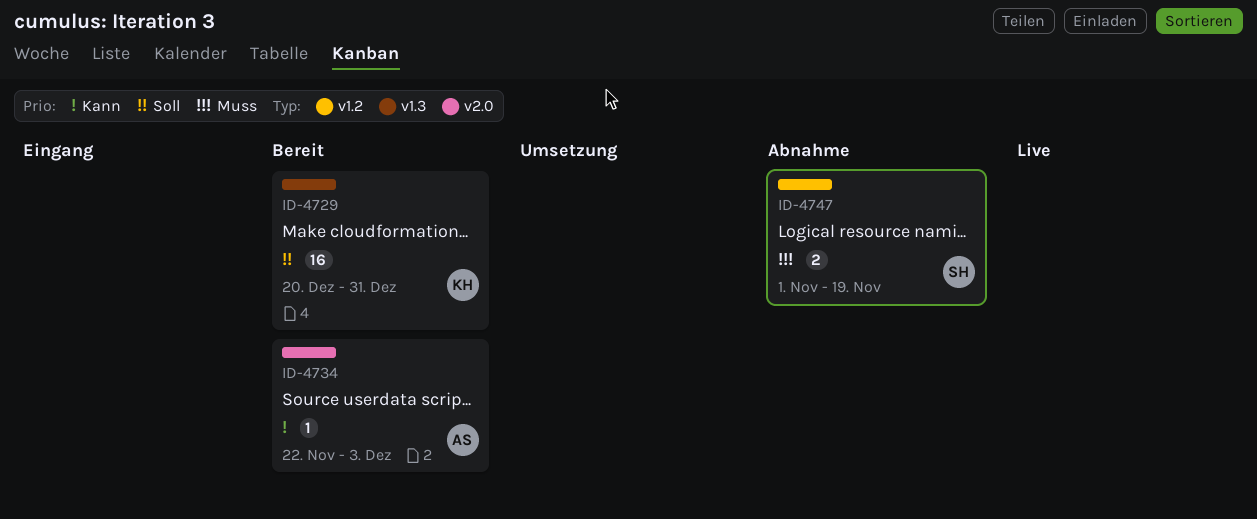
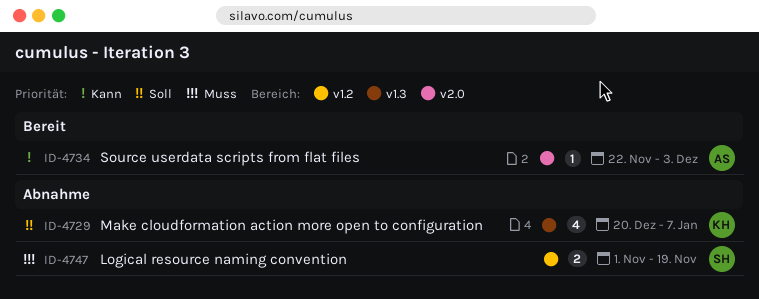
ID-4729, status: Bereit -> Abnahme
ID-4729, estimate: 16 -> 4
ID-4729, due: Dec 31 -> Jan 7

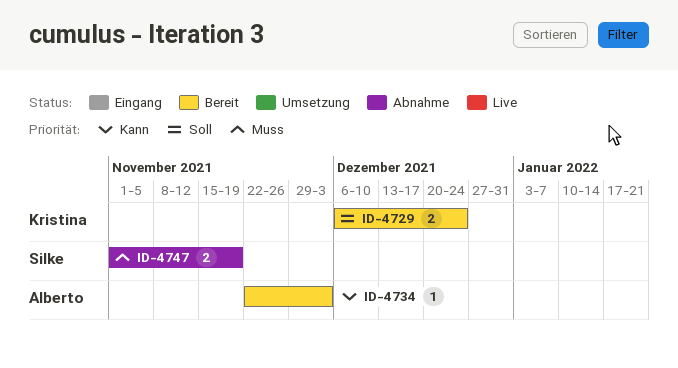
ID-4729, status: Abnahme -> Bereit
ID-4729, estimate: 4 -> 2
ID-4729, start: Dec 20 -> Dec 6
ID-4729, due: Jan 7 -> Dec 24

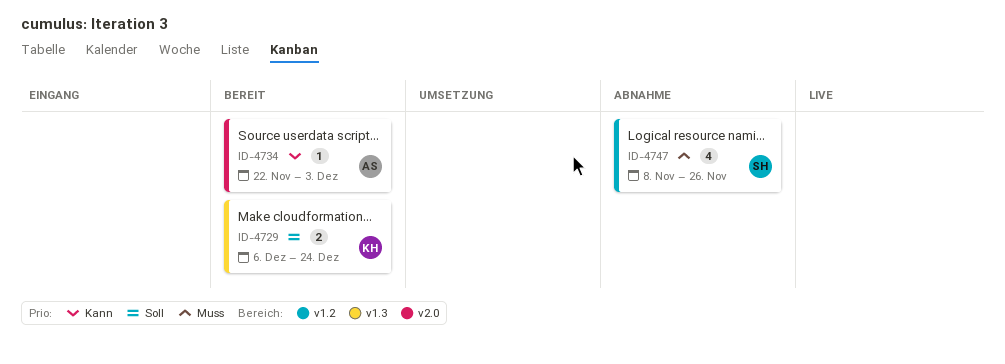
ID-4747, estimate: 2 -> 4
ID-4747, start: Nov 1 -> Nov 8
ID-4747, due: Nov 19 -> Nov 26

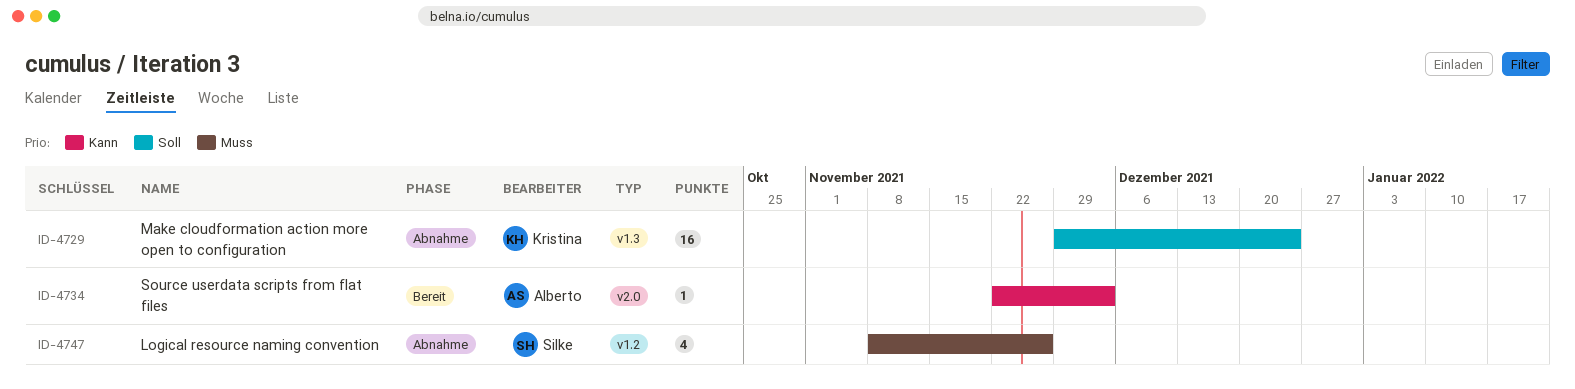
ID-4729, status: Bereit -> Abnahme
ID-4729, estimate: 2 -> 16
ID-4729, start: Dec 6 -> Nov 29

